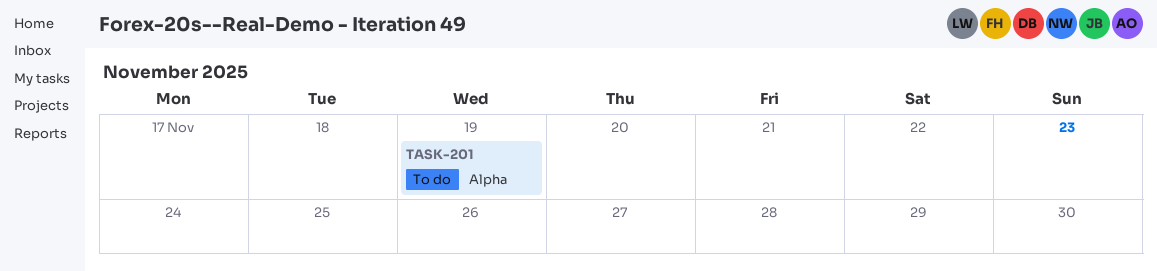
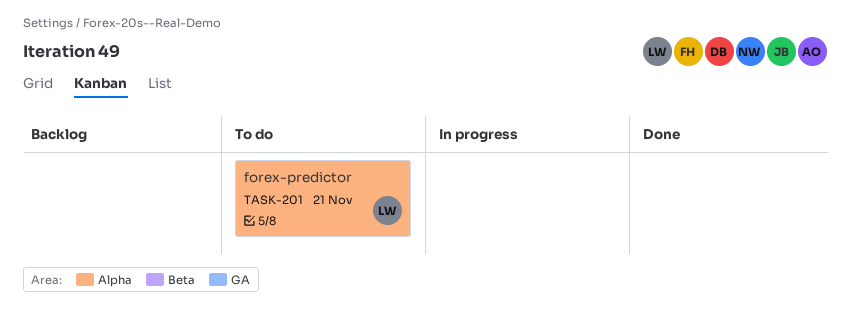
TASK-201, due: Nov 19 -> Nov 21

